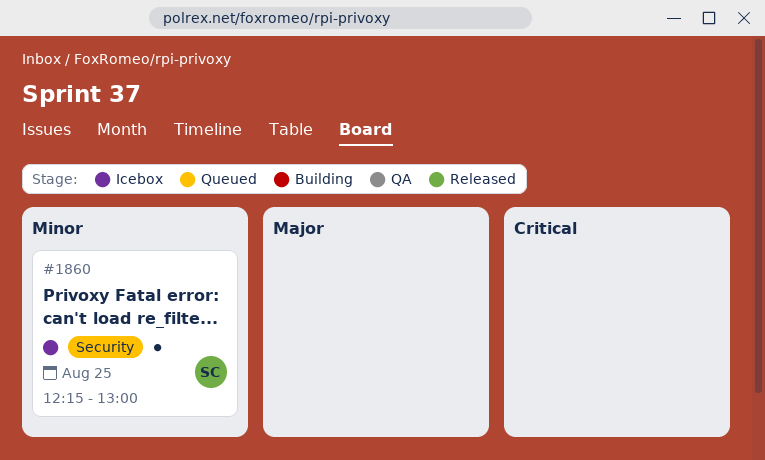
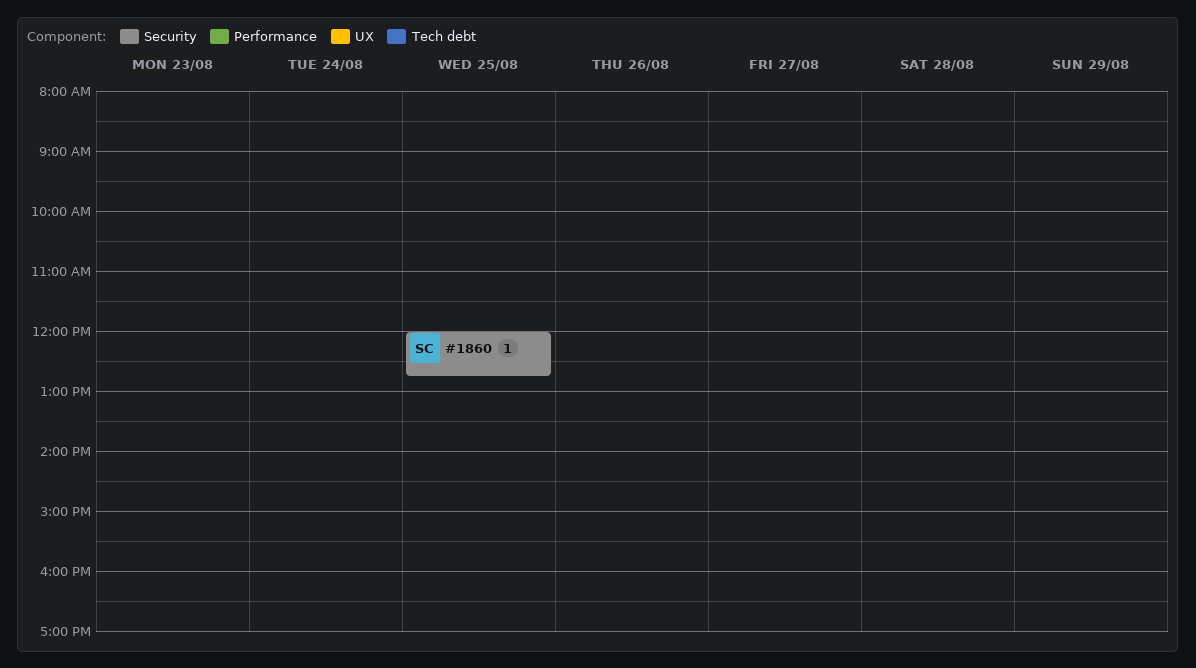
#1860, begins: 12:15 -> 12:00
#1860, ends: 13:00 -> 12:45

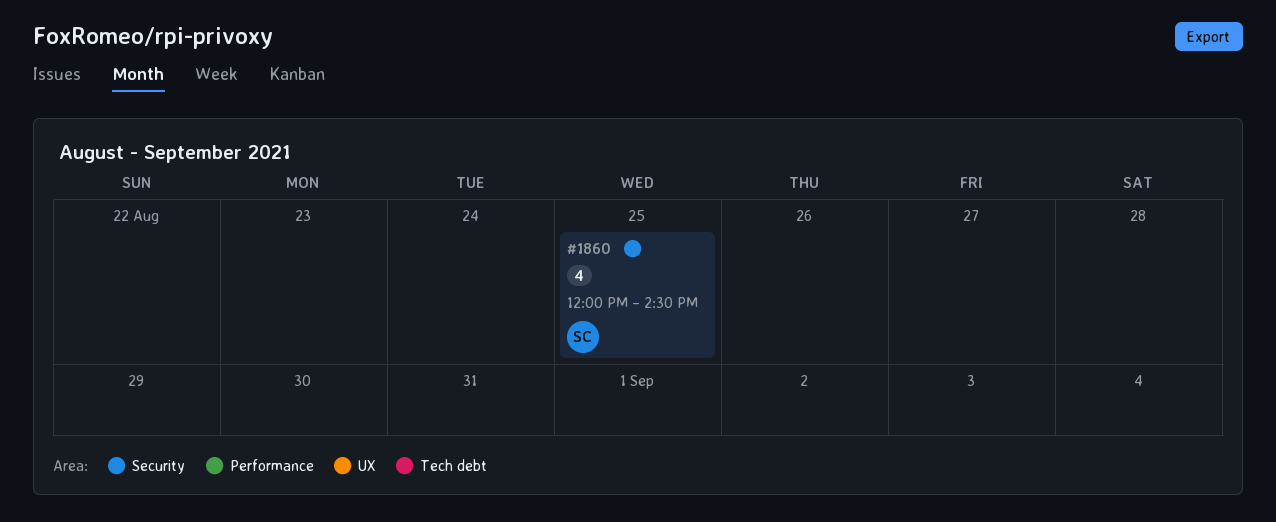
#1860, estimate: 1 -> 4
#1860, ends: 12:45 -> 14:30

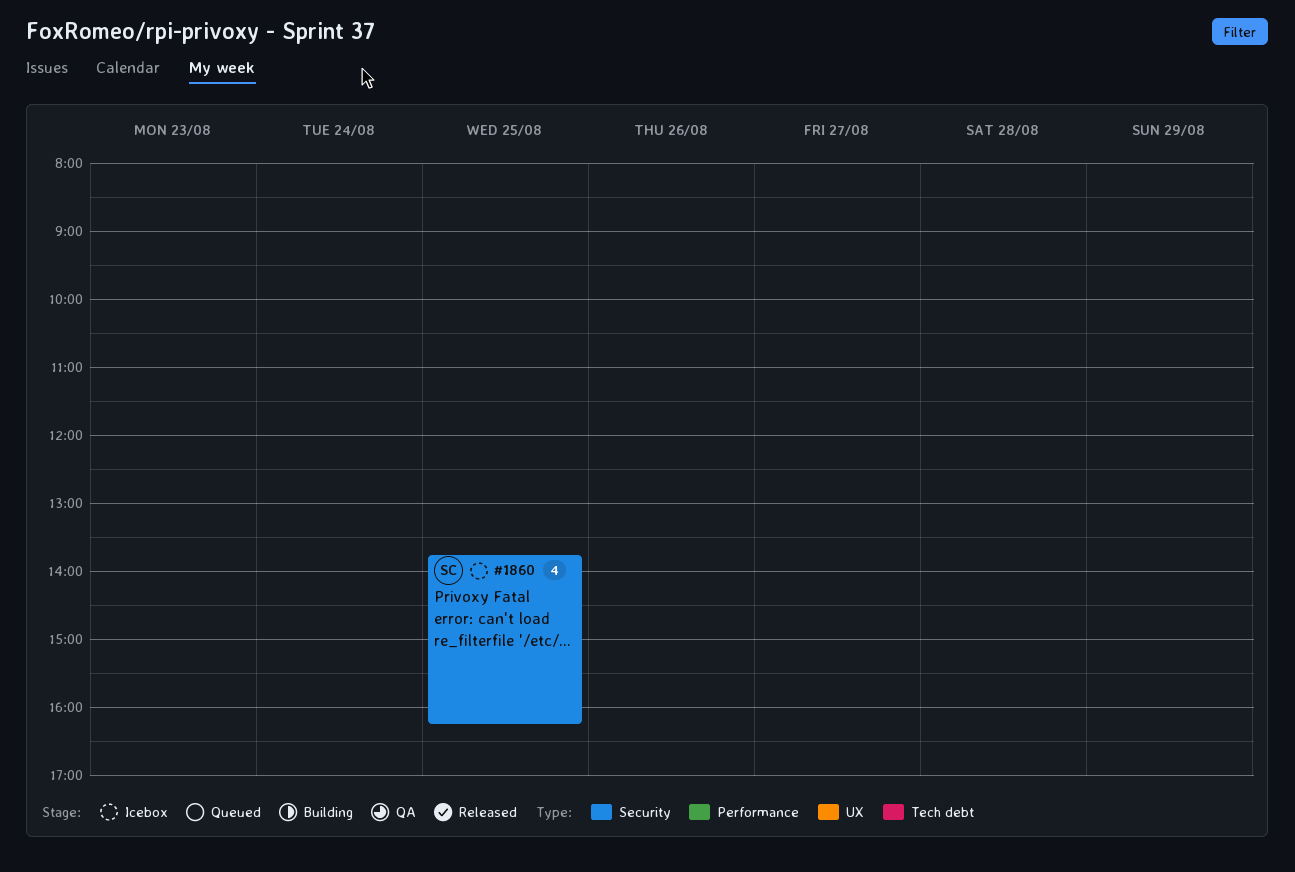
#1860, begins: 12:00 -> 13:45
#1860, ends: 14:30 -> 16:15

